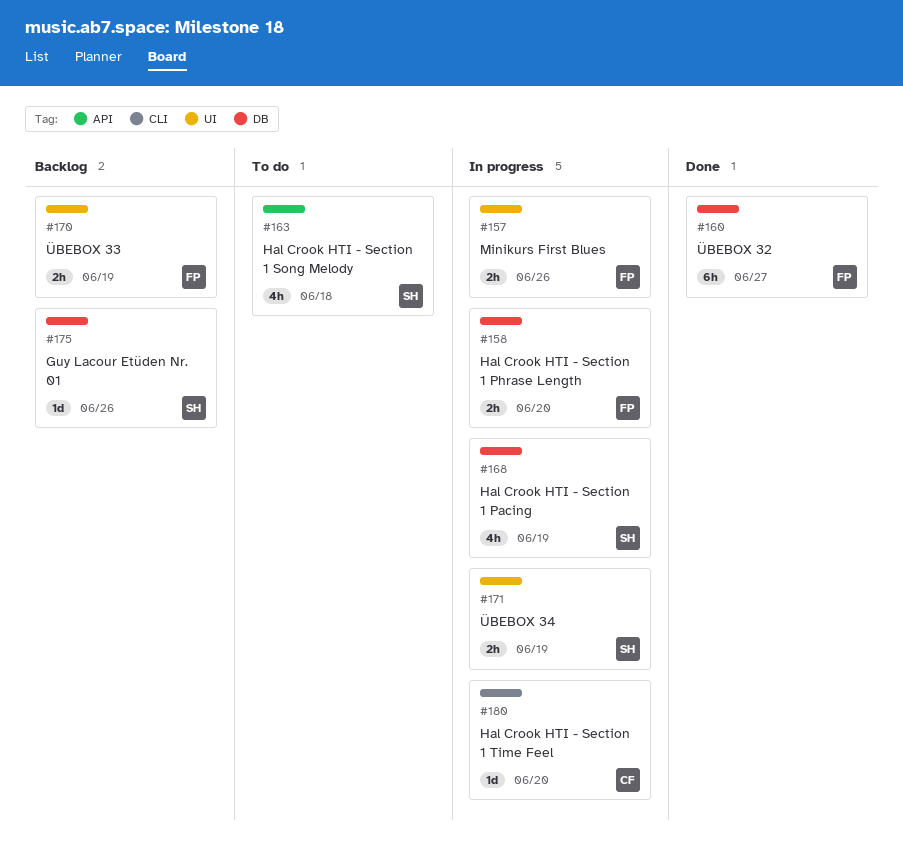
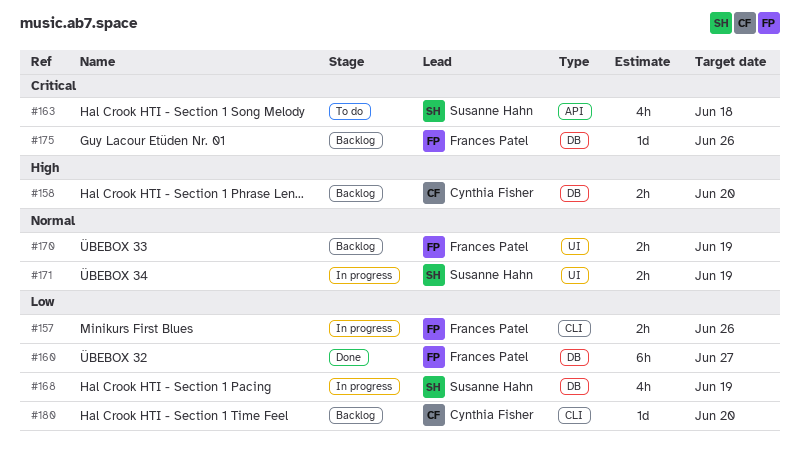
#157, label: UI -> CLI
#158, status: In progress -> Backlog
#158, owner: Frances Patel -> Cynthia Fisher
#175, owner: Susanne Hahn -> Frances Patel
#180, status: In progress -> Backlog

